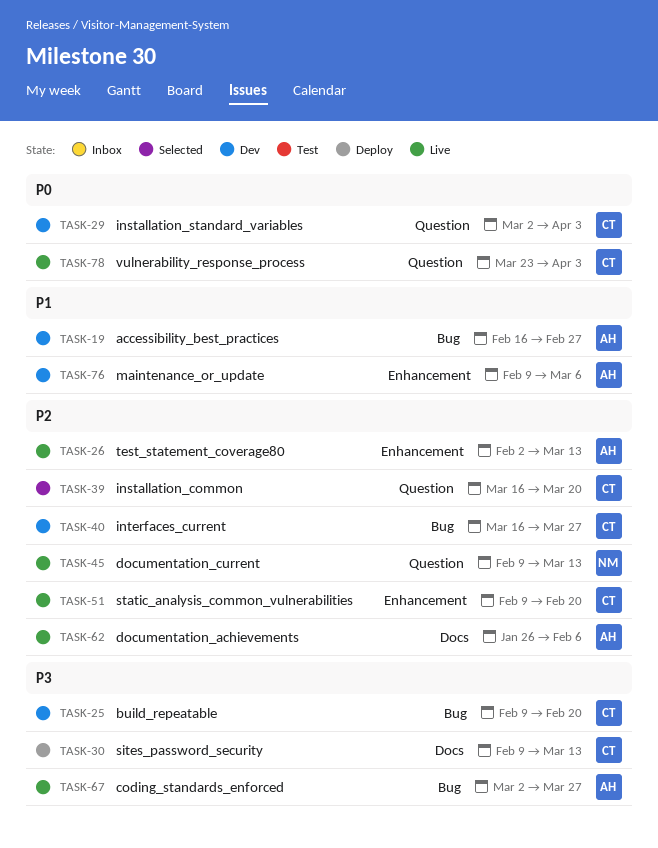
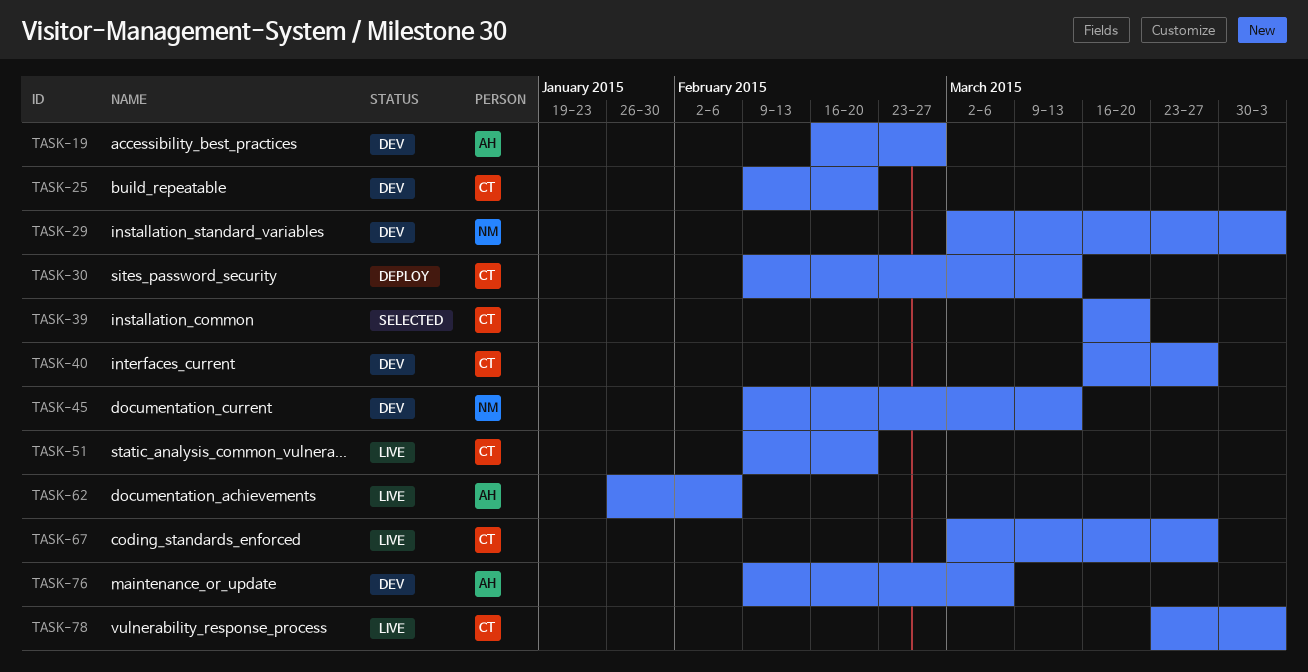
TASK-26: present -> none
TASK-29, owner: CT -> NM
TASK-45, status: Live -> Dev
TASK-67, owner: AH -> CT

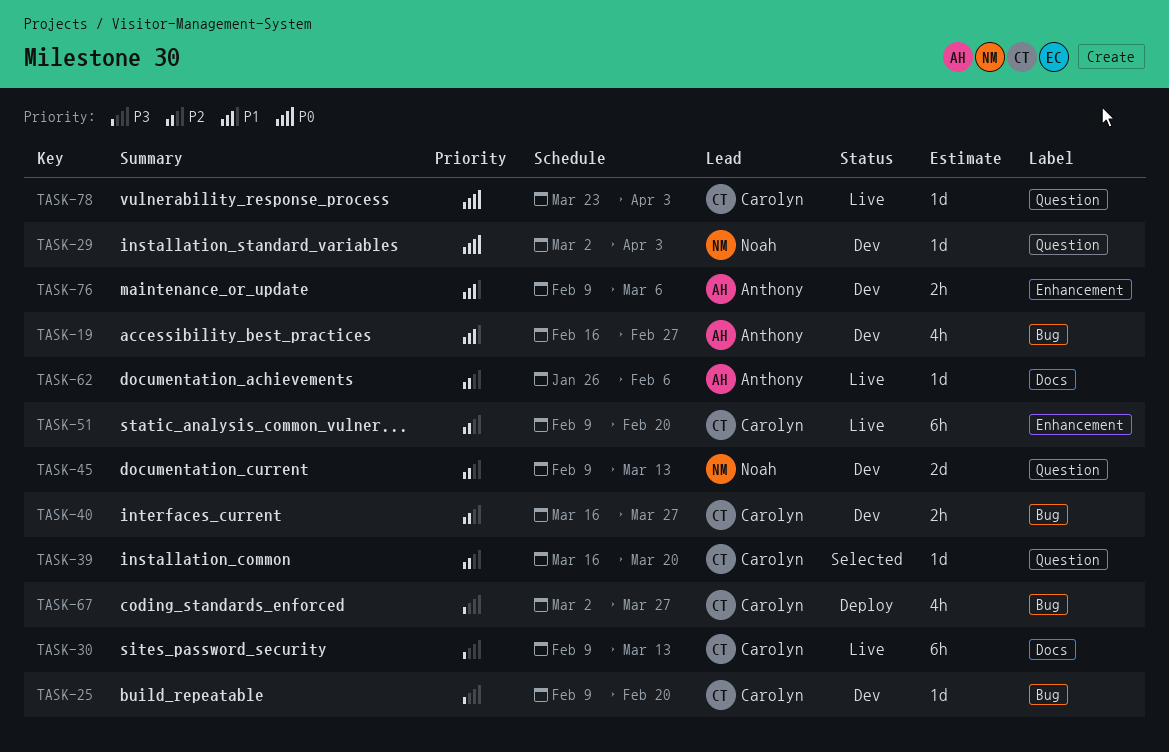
TASK-30, status: Deploy -> Live
TASK-67, status: Live -> Deploy

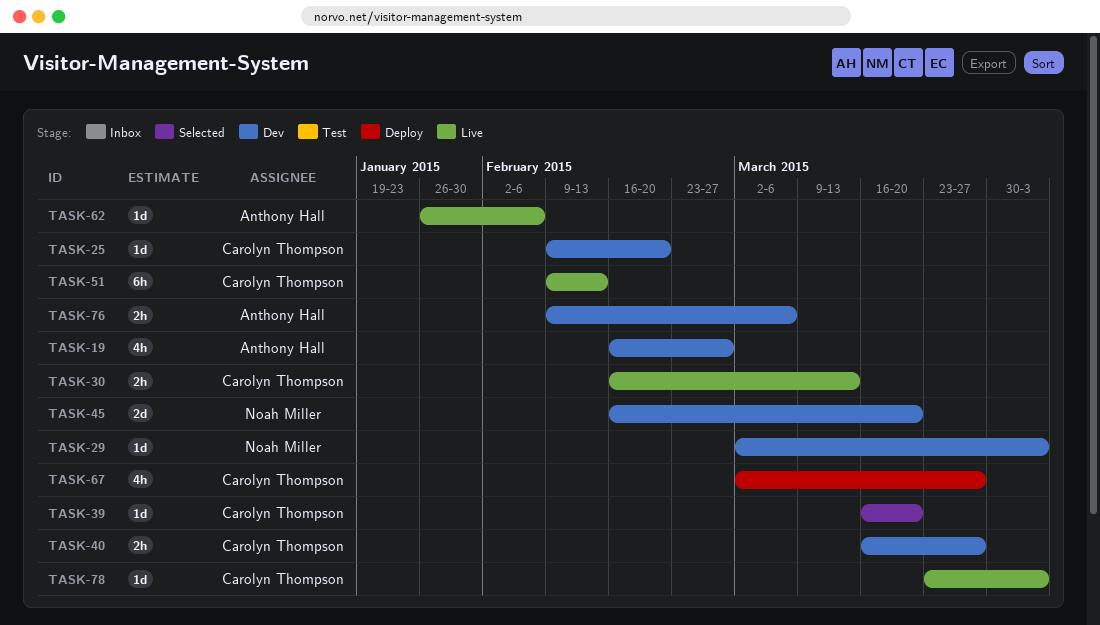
TASK-30, estimate: 6h -> 2h
TASK-30, start: Feb 9 -> Feb 16
TASK-45, start: Feb 9 -> Feb 16
TASK-45, due: Mar 13 -> Mar 20
TASK-51, due: Feb 20 -> Feb 13

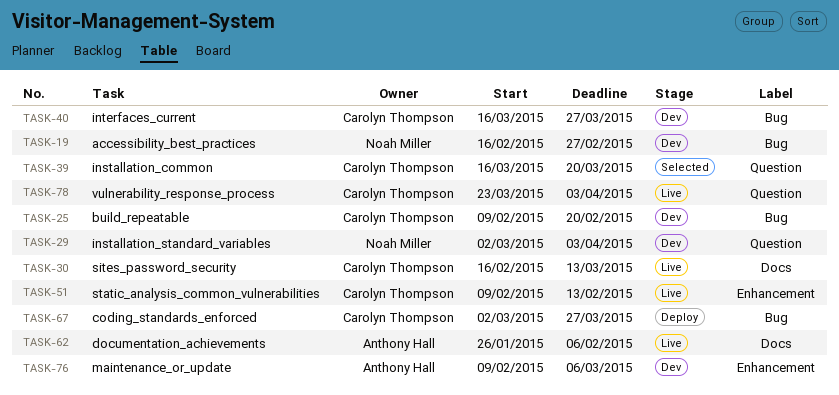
TASK-19, owner: Anthony Hall -> Noah Miller
TASK-45: present -> none

